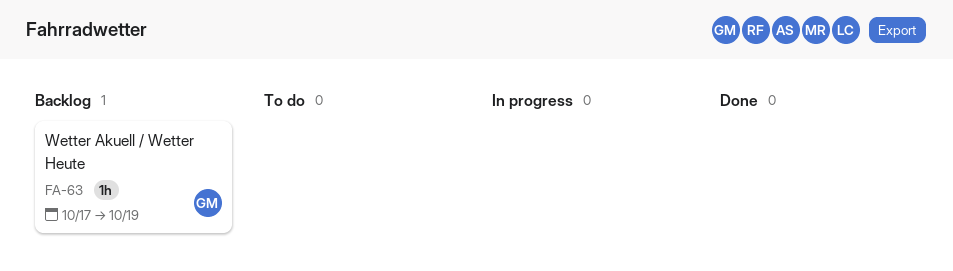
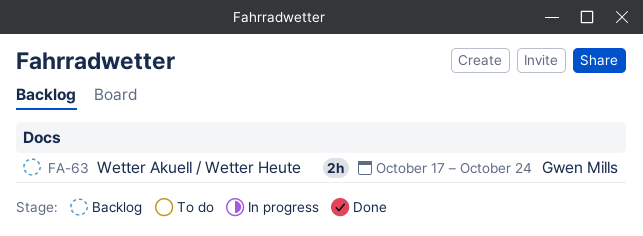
FA-63, estimate: 1h -> 2h
FA-63, due: Oct 19 -> Oct 24

